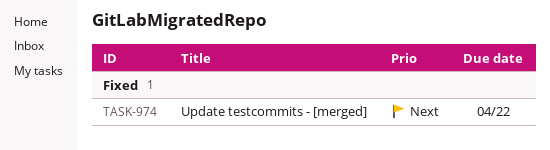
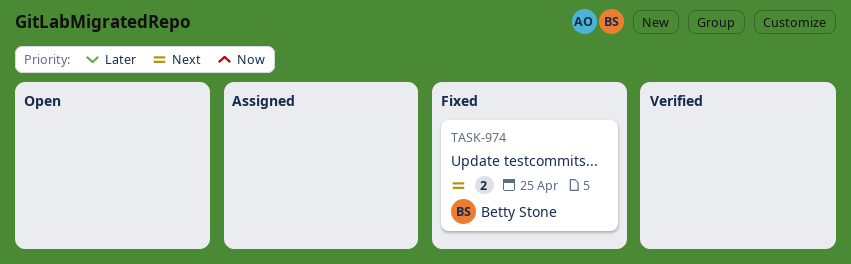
TASK-974, due: Apr 22 -> Apr 25

